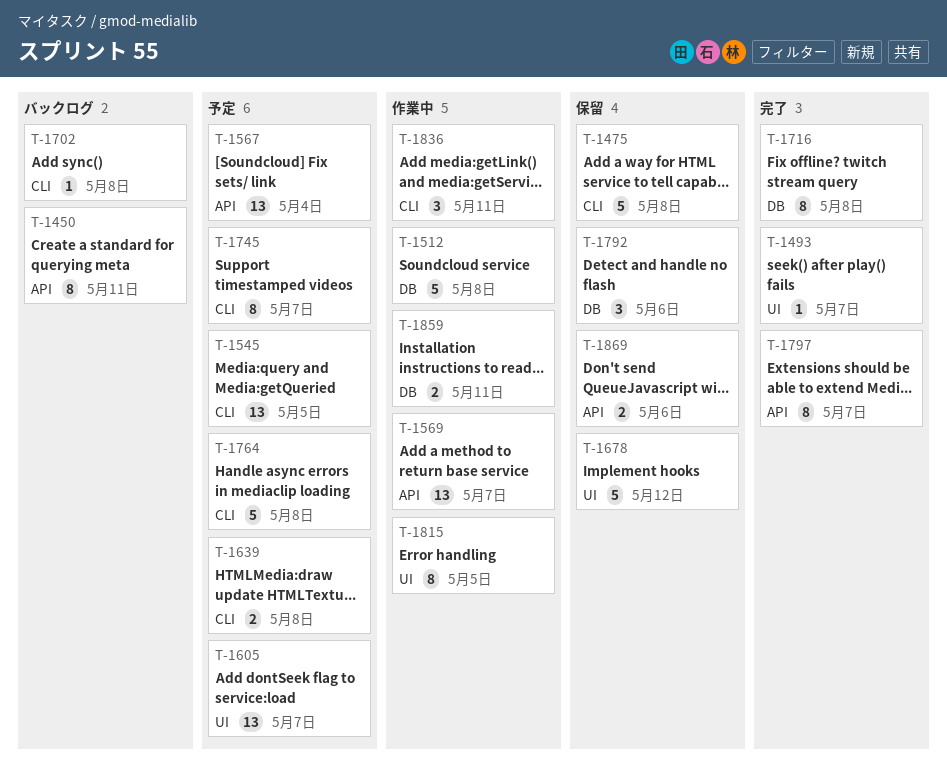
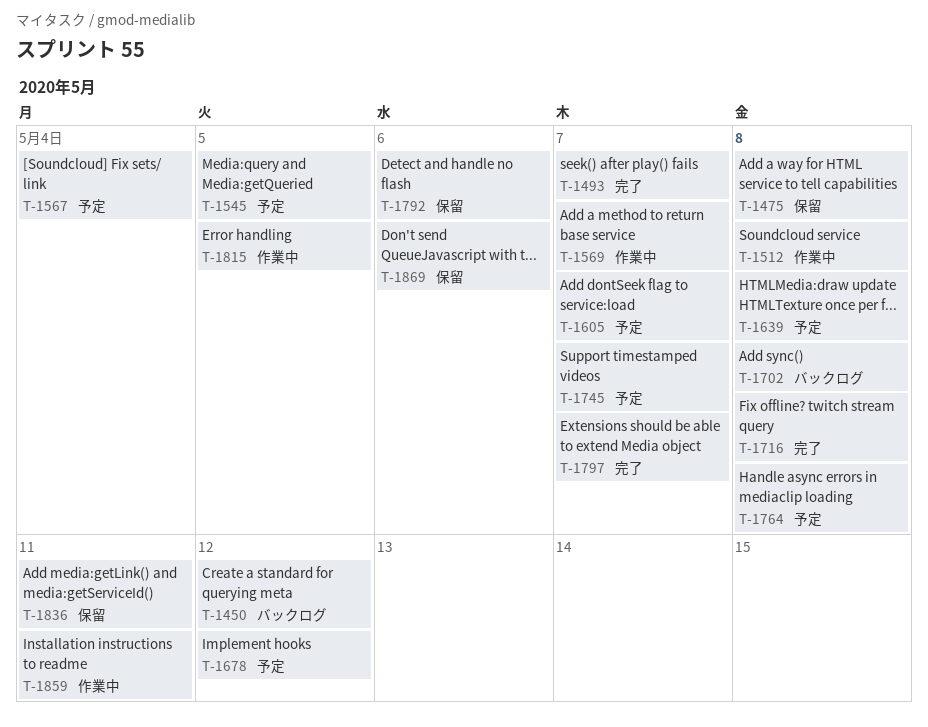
T-1450, due: May 11 -> May 12
T-1678, status: 保留 -> 予定
T-1836, status: 作業中 -> 保留

